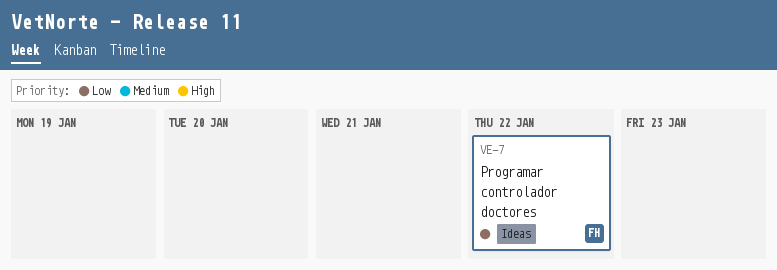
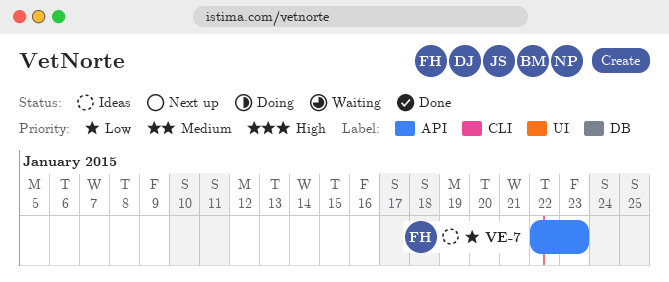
VE-7, due: Jan 22 -> Jan 23

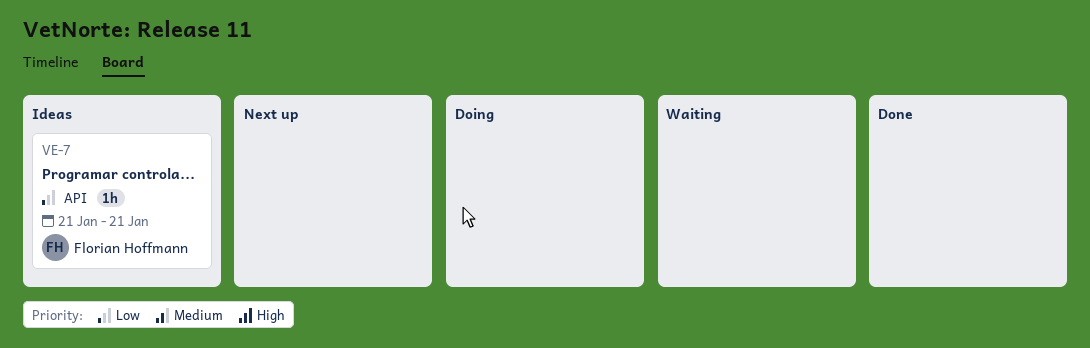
VE-7, start: Jan 22 -> Jan 21
VE-7, due: Jan 23 -> Jan 21

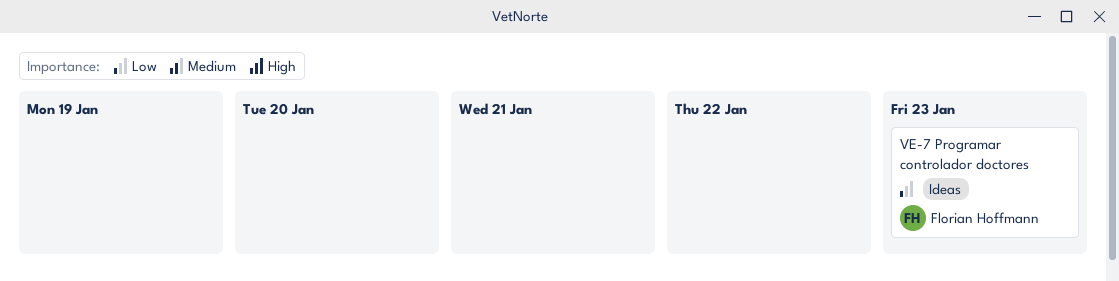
VE-7, due: Jan 21 -> Jan 23

